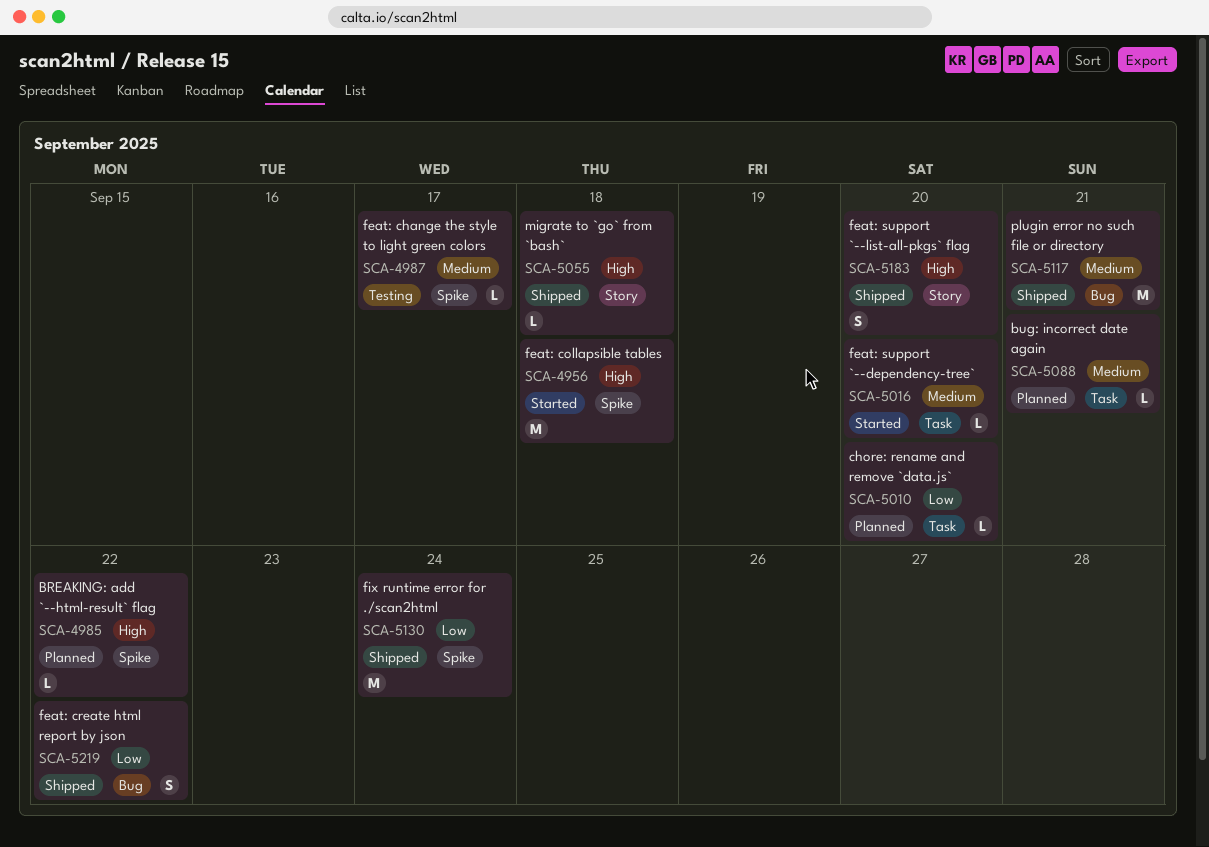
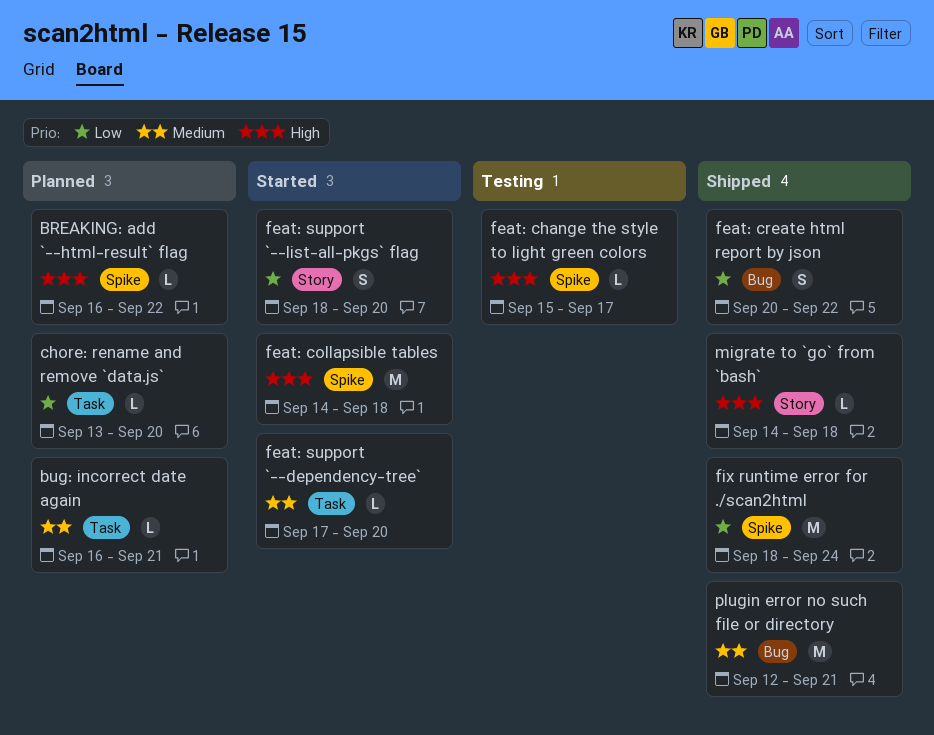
feat: change the style to light green colors, priority: Medium -> High
feat: support `--list-all-pkgs` flag, status: Shipped -> Started
feat: support `--list-all-pkgs` flag, priority: High -> Low

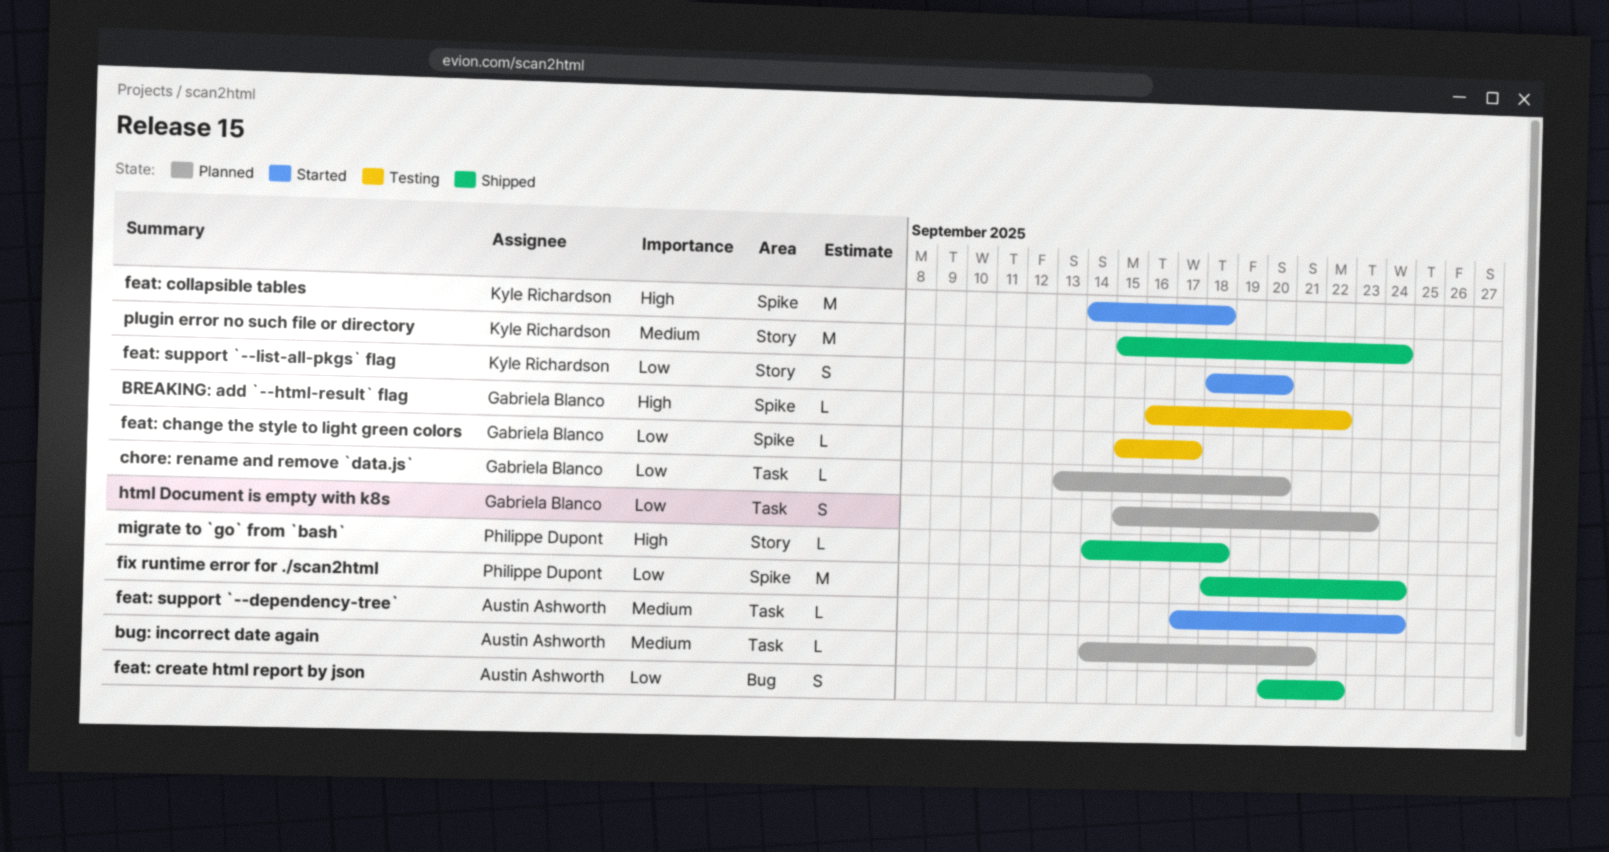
BREAKING: add `--html-result` flag, status: Planned -> Testing
bug: incorrect date again, start: Sep 16 -> Sep 14
feat: change the style to light green colors, priority: High -> Low
feat: support `--dependency-tree`, due: Sep 20 -> Sep 24
html Document is empty with k8s: none -> present
plugin error no such file or directory, label: Bug -> Story
plugin error no such file or directory, start: Sep 12 -> Sep 15
plugin error no such file or directory, due: Sep 21 -> Sep 24

